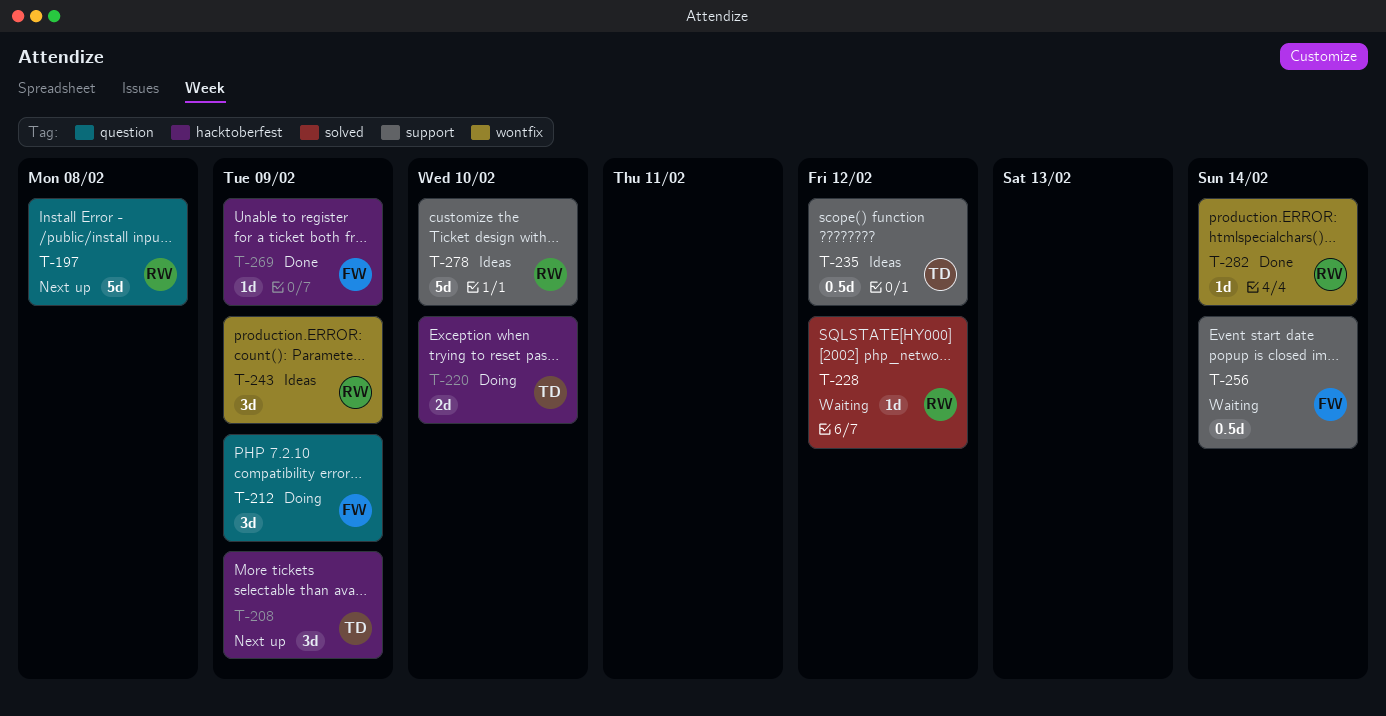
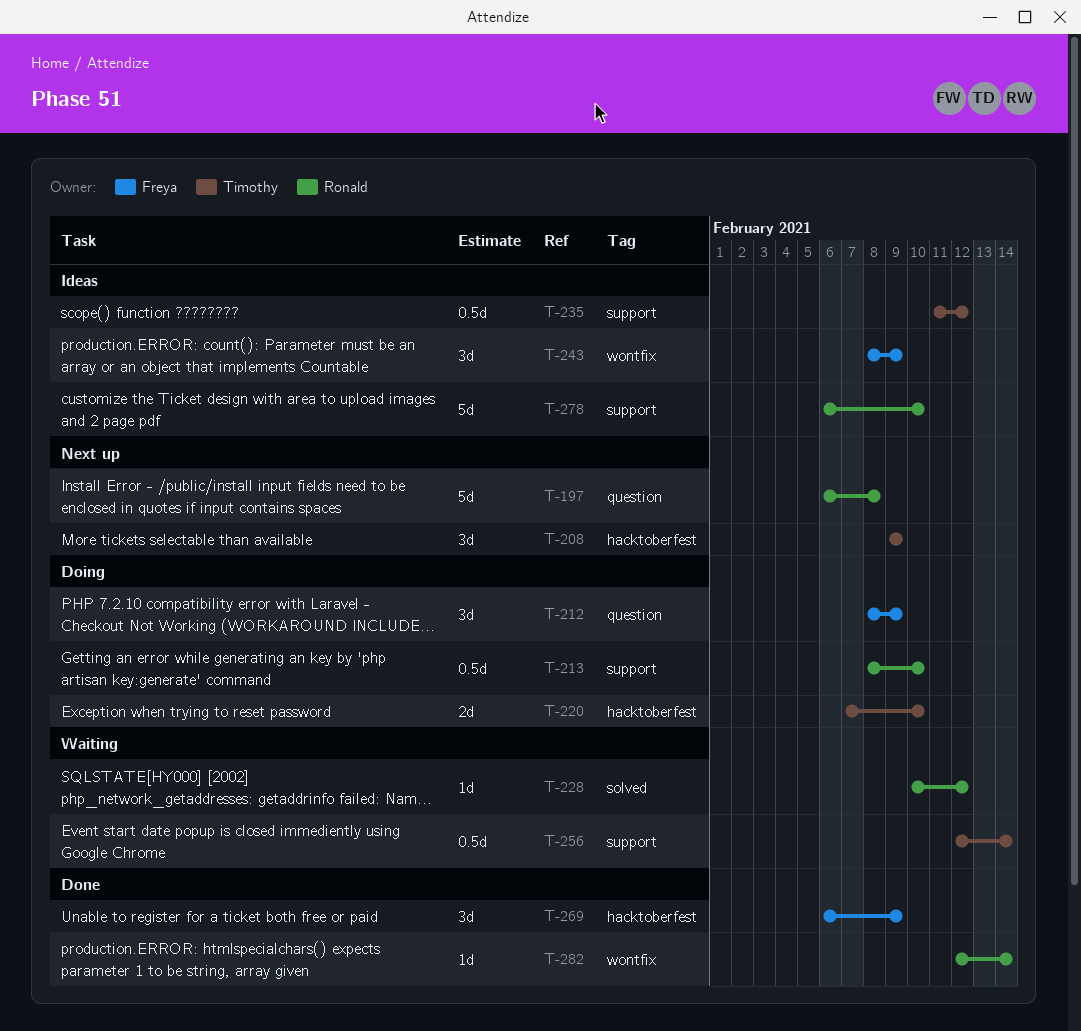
T-213: none -> present
T-243, owner: Ronald -> Freya
T-256, owner: Freya -> Timothy
T-269, estimate: 1d -> 3d

